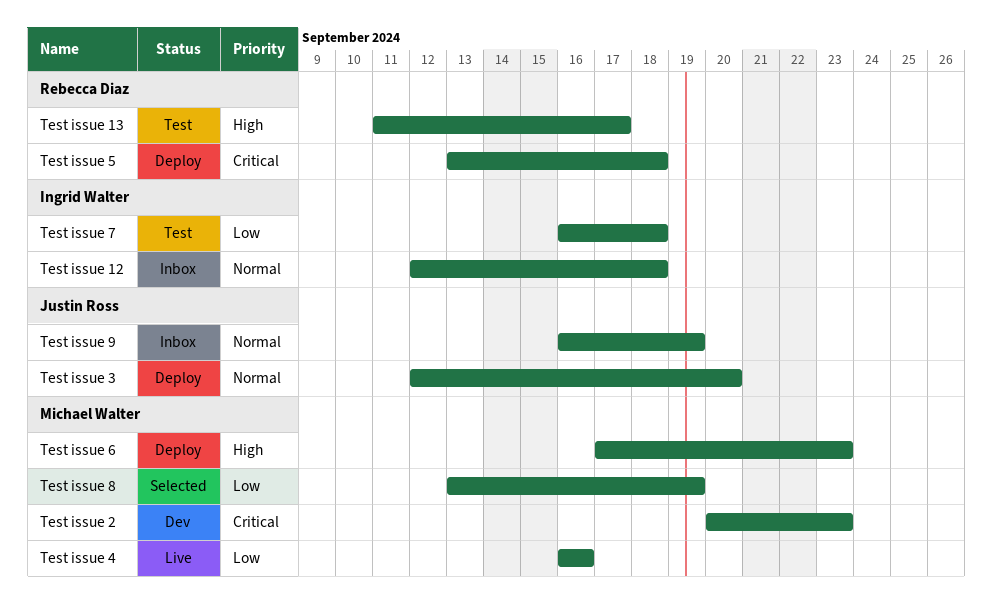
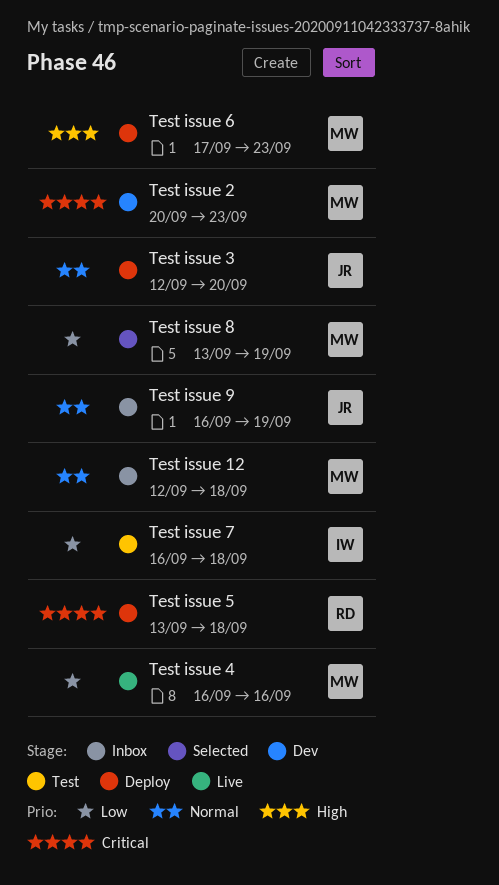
Test issue 12, owner: Ingrid Walter -> Michael Walter
Test issue 13: present -> none

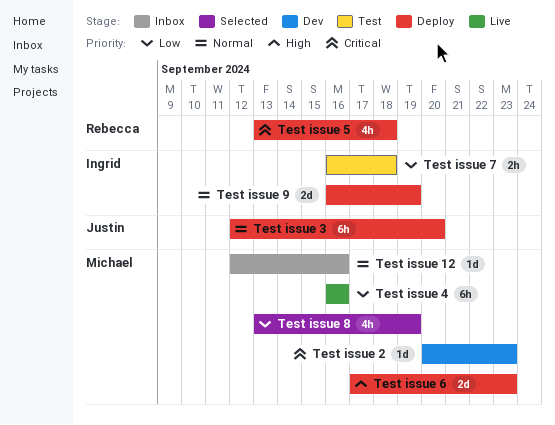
Test issue 12, due: Sep 18 -> Sep 16
Test issue 9, status: Inbox -> Deploy
Test issue 9, owner: Justin -> Ingrid

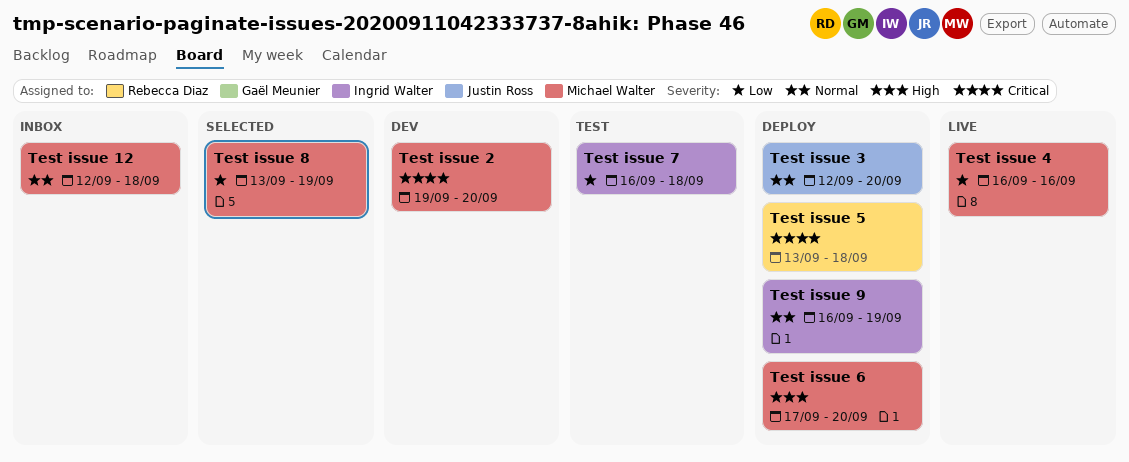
Test issue 12, due: Sep 16 -> Sep 18
Test issue 2, start: Sep 20 -> Sep 19
Test issue 2, due: Sep 23 -> Sep 20
Test issue 6, due: Sep 23 -> Sep 20

